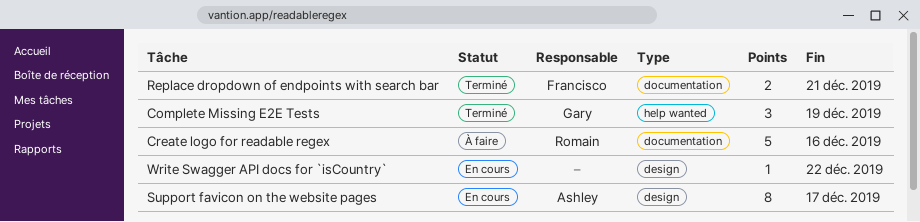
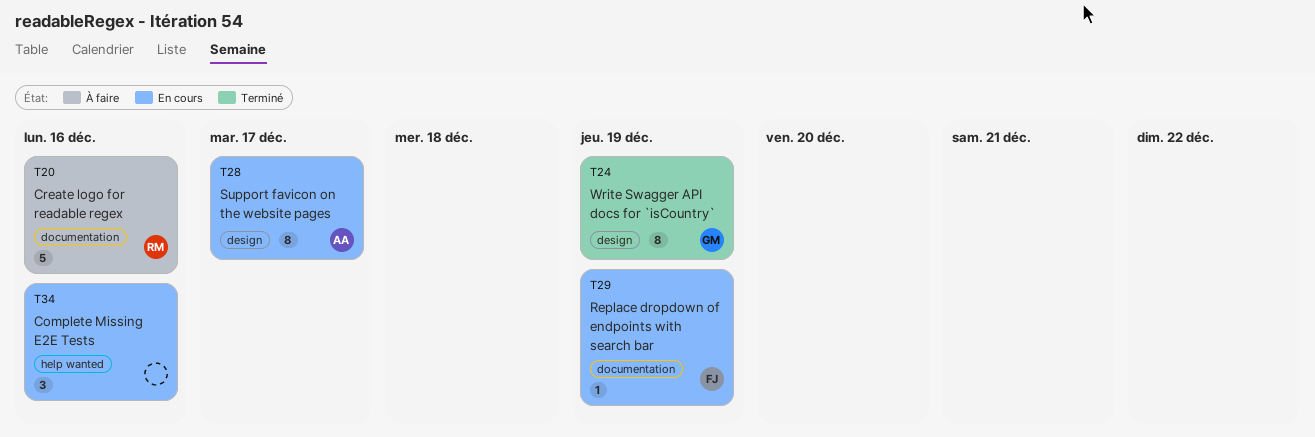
Complete Missing E2E Tests, status: Terminé -> En cours
Complete Missing E2E Tests, owner: Gary -> none
Complete Missing E2E Tests, due: Dec 19 -> Dec 16
Replace dropdown of endpoints with search bar, status: Terminé -> En cours
Replace dropdown of endpoints with search bar, estimate: 2 -> 1
Replace dropdown of endpoints with search bar, due: Dec 21 -> Dec 19
Write Swagger API docs for `isCountry`, status: En cours -> Terminé
Write Swagger API docs for `isCountry`, owner: none -> Gary
Write Swagger API docs for `isCountry`, estimate: 1 -> 8
Write Swagger API docs for `isCountry`, due: Dec 22 -> Dec 19

